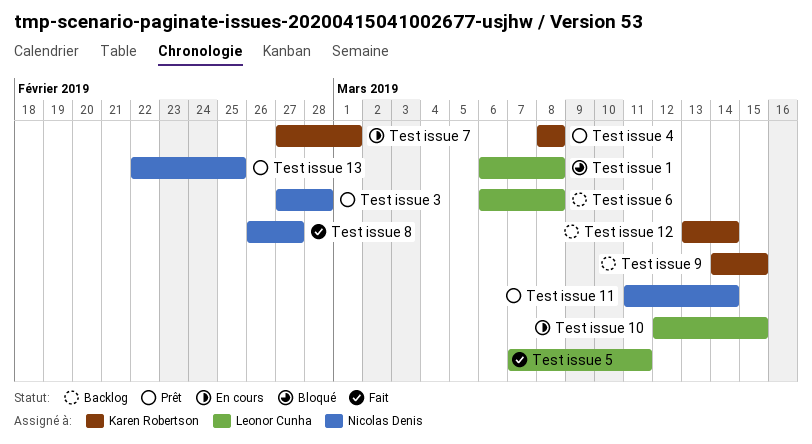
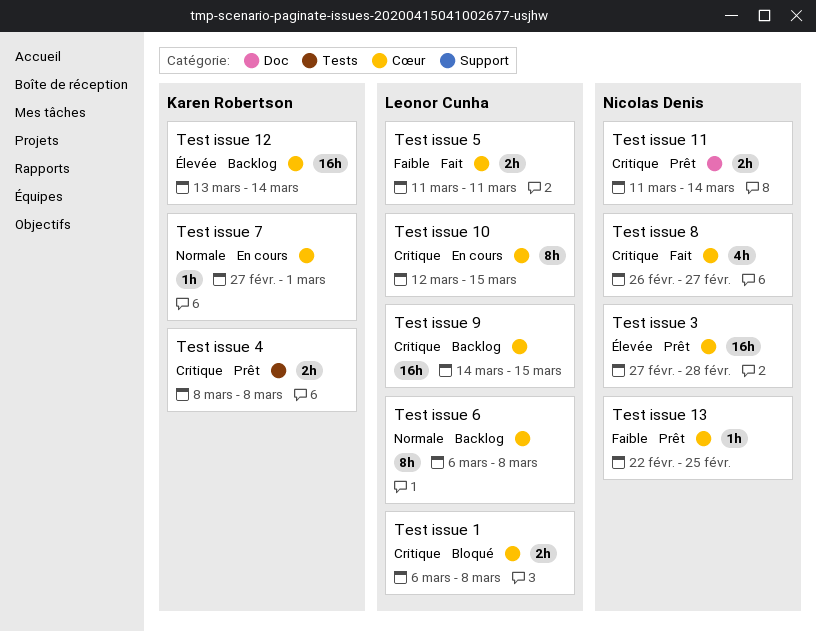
Test issue 5, start: Mar 7 -> Mar 11
Test issue 9, owner: Karen Robertson -> Leonor Cunha

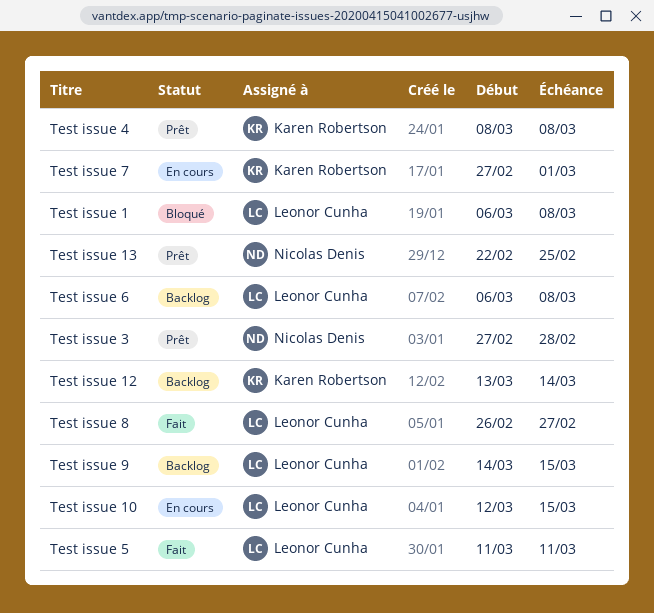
Test issue 11: present -> none
Test issue 8, owner: Nicolas Denis -> Leonor Cunha

